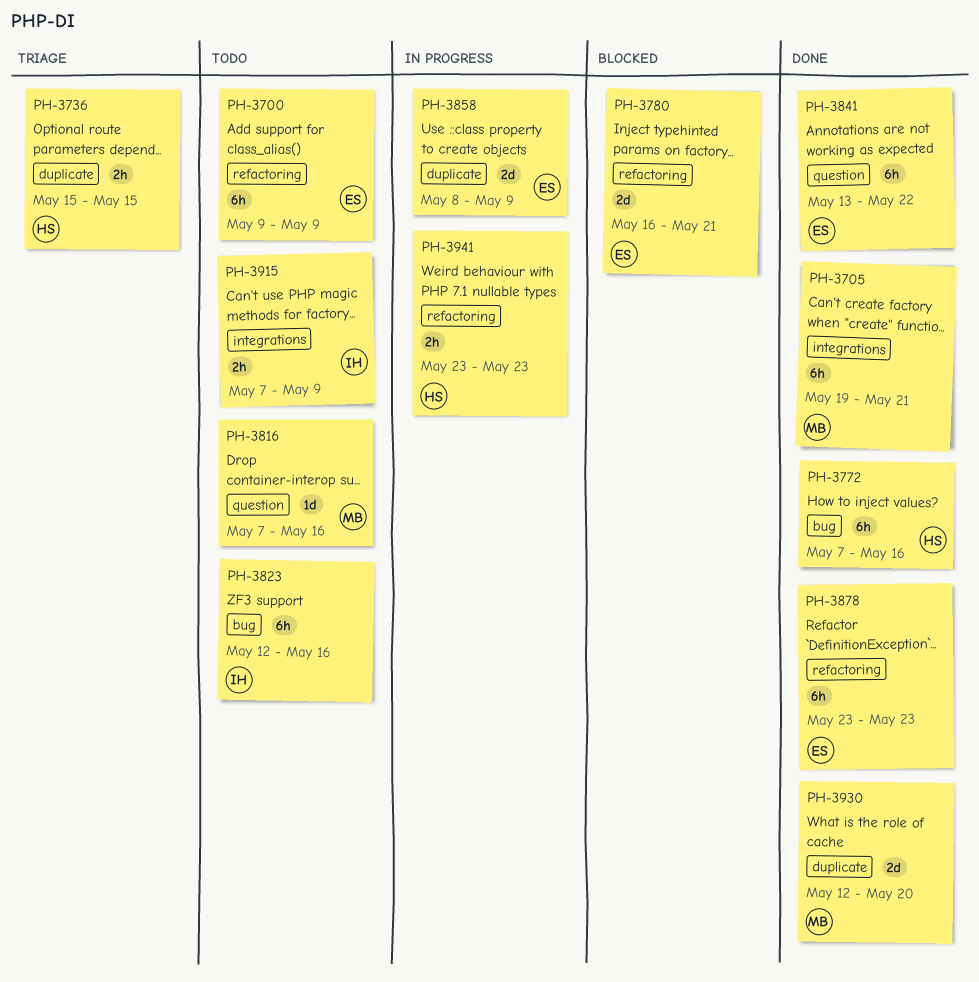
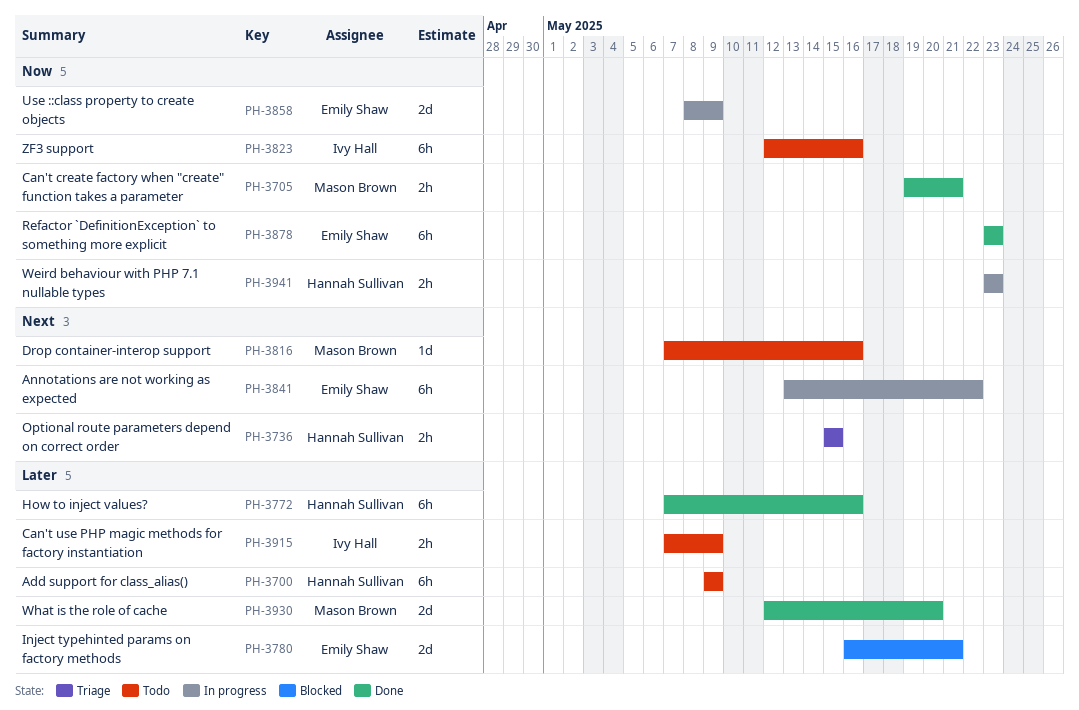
PH-3700, owner: Emily Shaw -> Hannah Sullivan
PH-3705, estimate: 6h -> 2h
PH-3841, status: Done -> In progress

